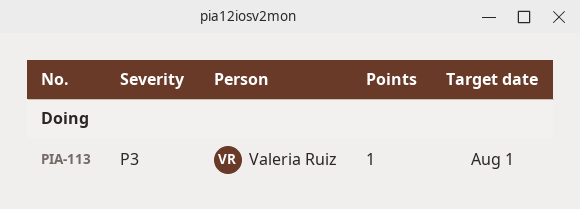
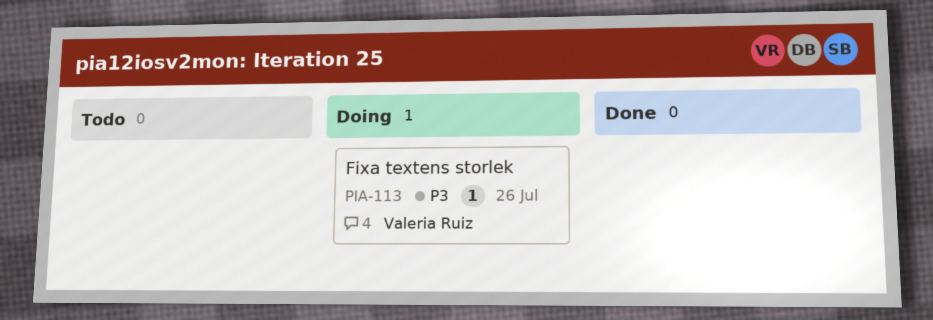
PIA-113, due: Aug 1 -> Jul 26

